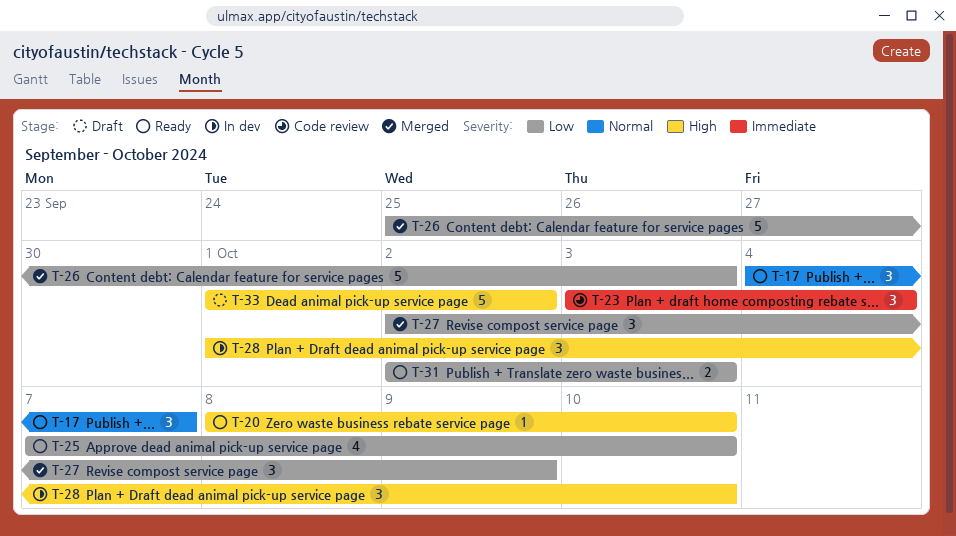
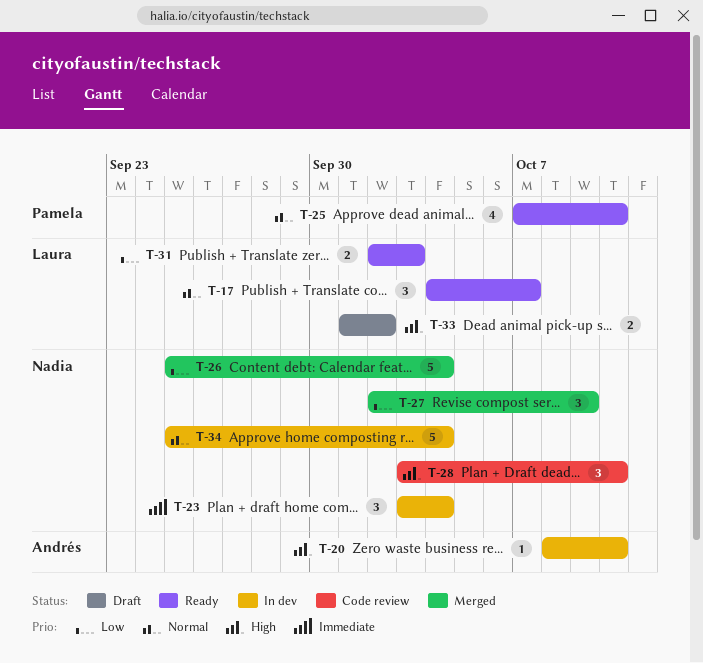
T-20, status: Ready -> In dev
T-23, status: Code review -> In dev
T-25, priority: Low -> Normal
T-26, due: Oct 3 -> Oct 4
T-28, status: In dev -> Code review
T-28, start: Oct 1 -> Oct 3
T-33, estimate: 5 -> 2
T-34: none -> present

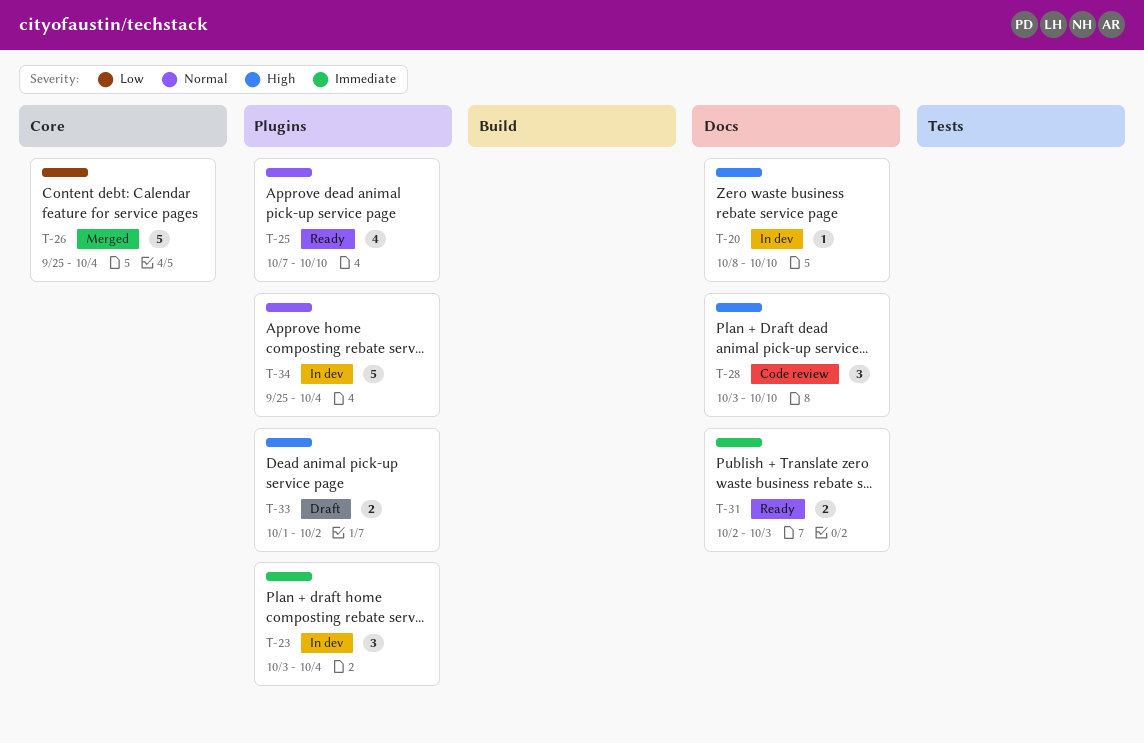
T-17: present -> none
T-27: present -> none
T-31, priority: Low -> Immediate

